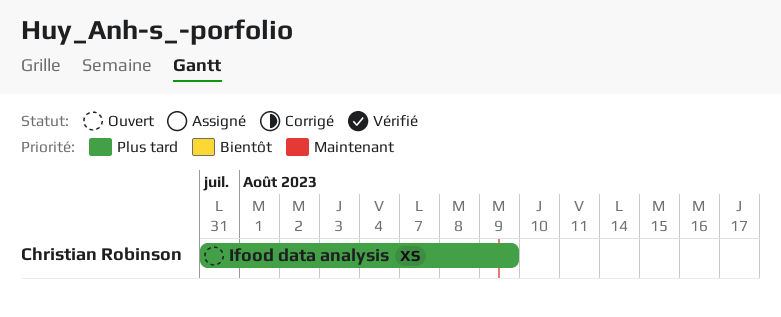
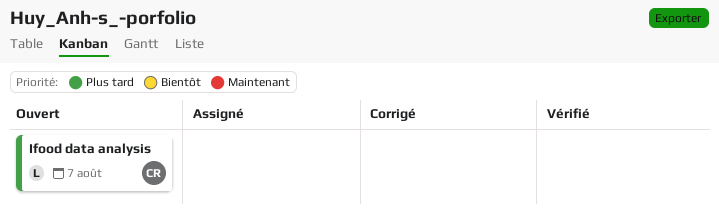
Ifood data analysis, estimate: XS -> L
Ifood data analysis, due: Aug 9 -> Aug 7

